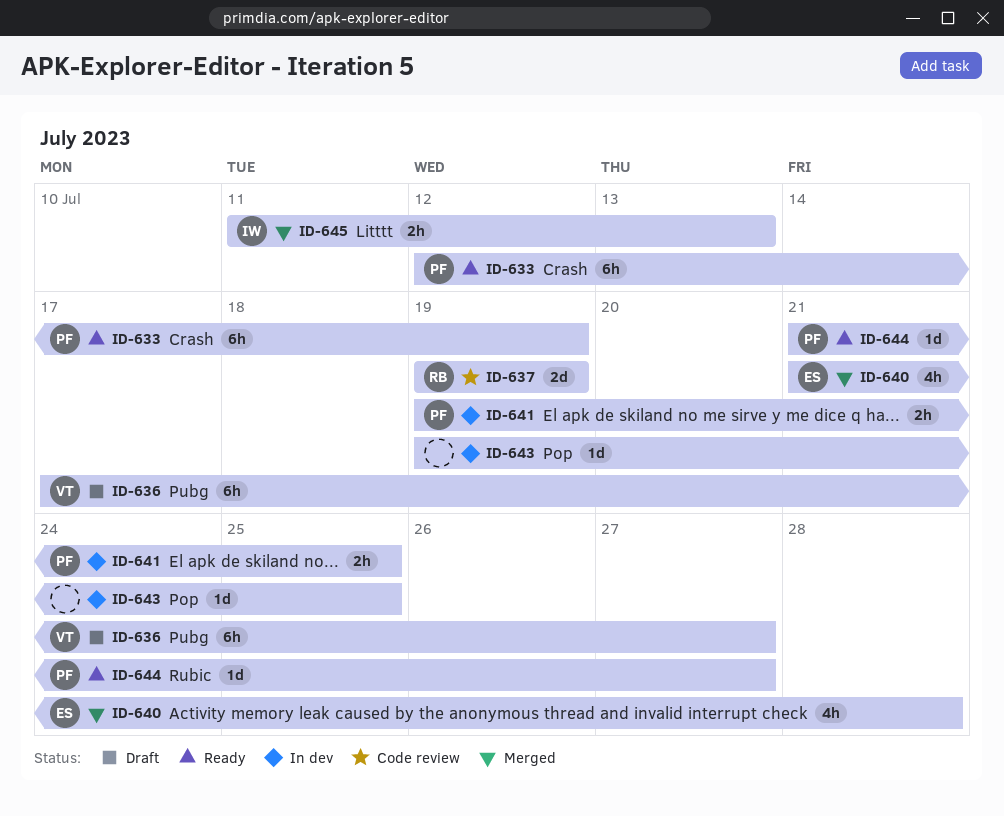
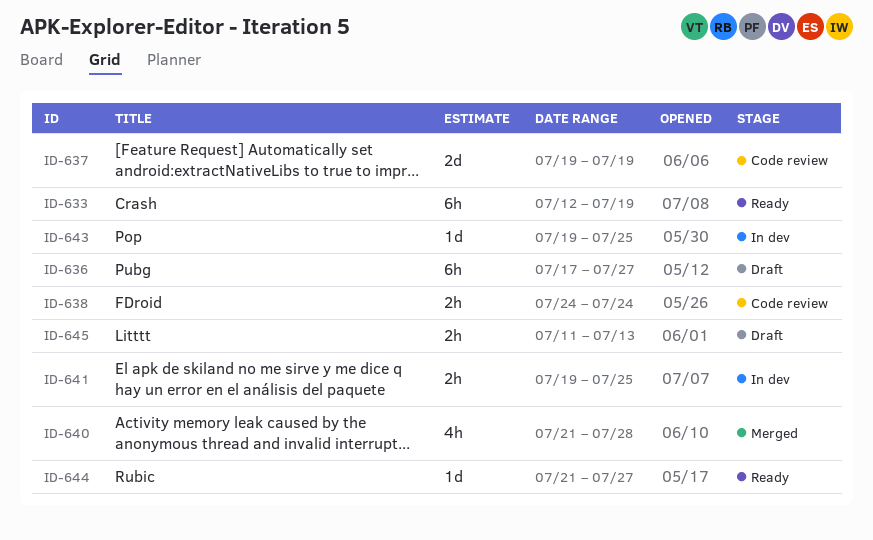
ID-638: none -> present
ID-645, status: Merged -> Draft

